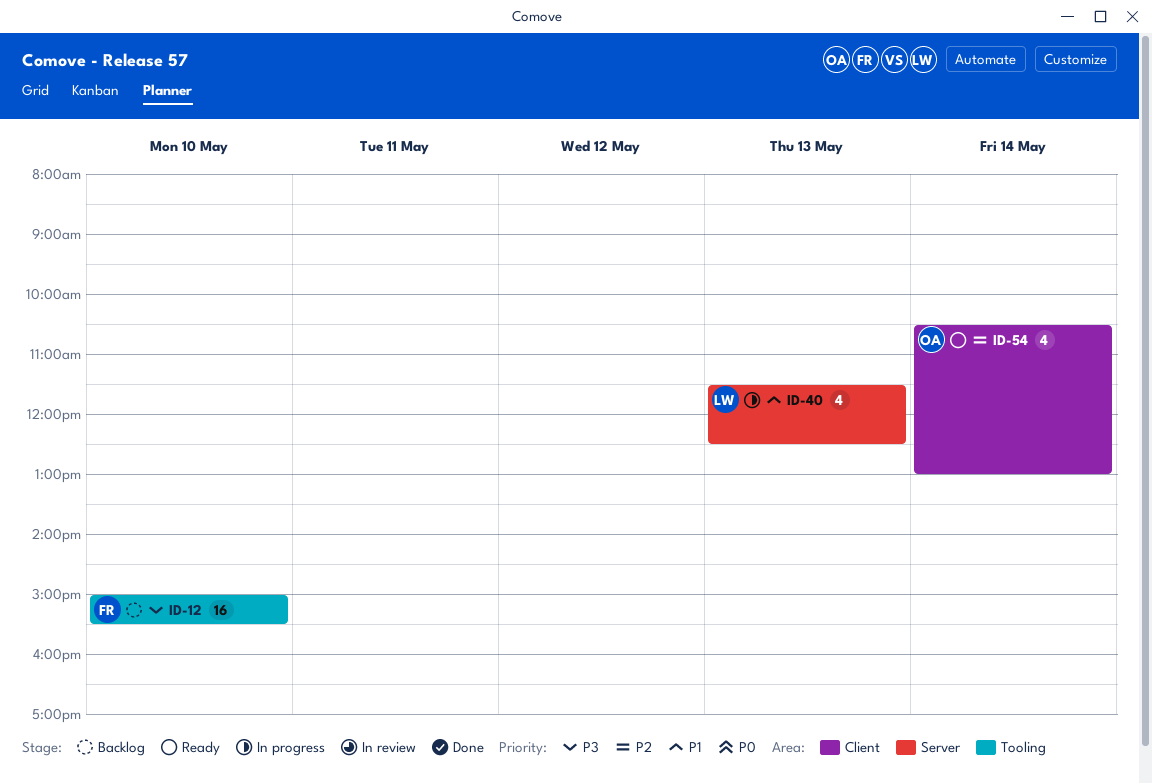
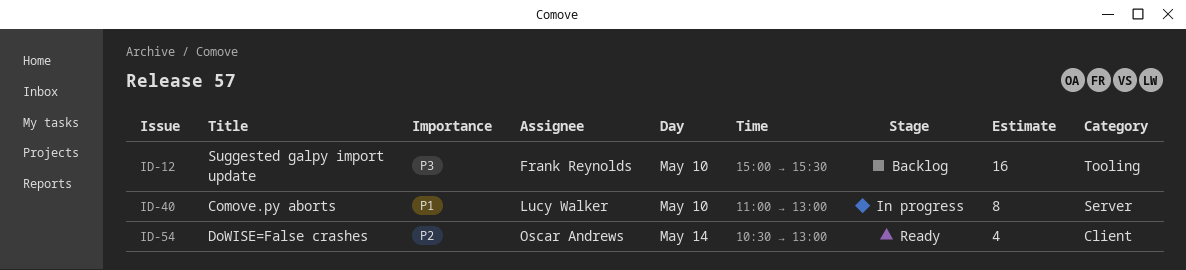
ID-40, estimate: 4 -> 8
ID-40, day: May 13 -> May 10
ID-40, begins: 11:30 -> 11:00
ID-40, ends: 12:30 -> 13:00

